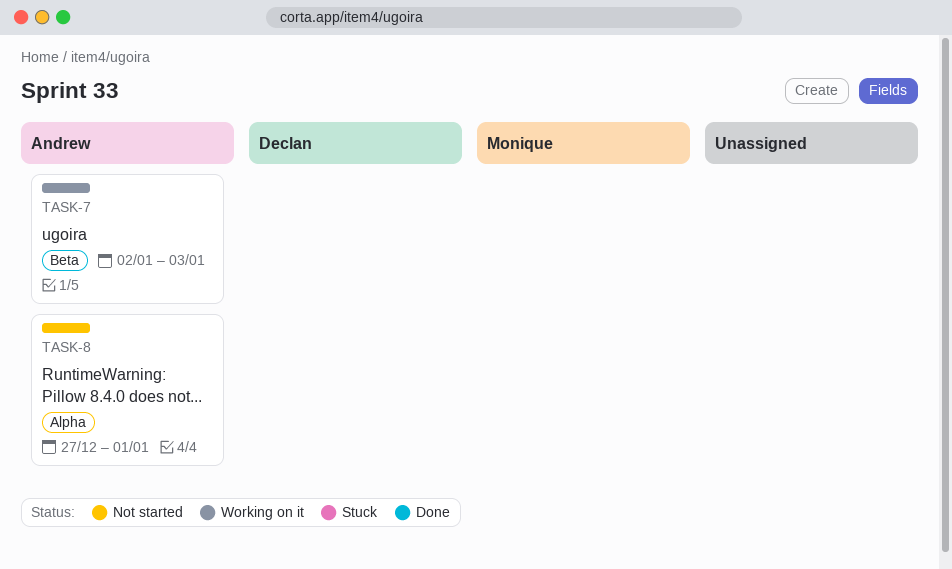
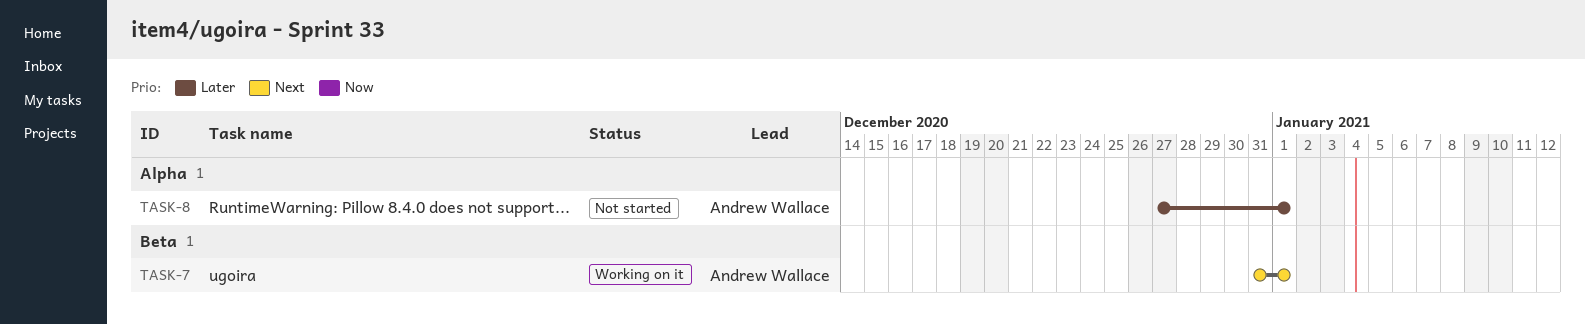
TASK-7, start: Jan 2 -> Dec 31
TASK-7, due: Jan 3 -> Jan 1

